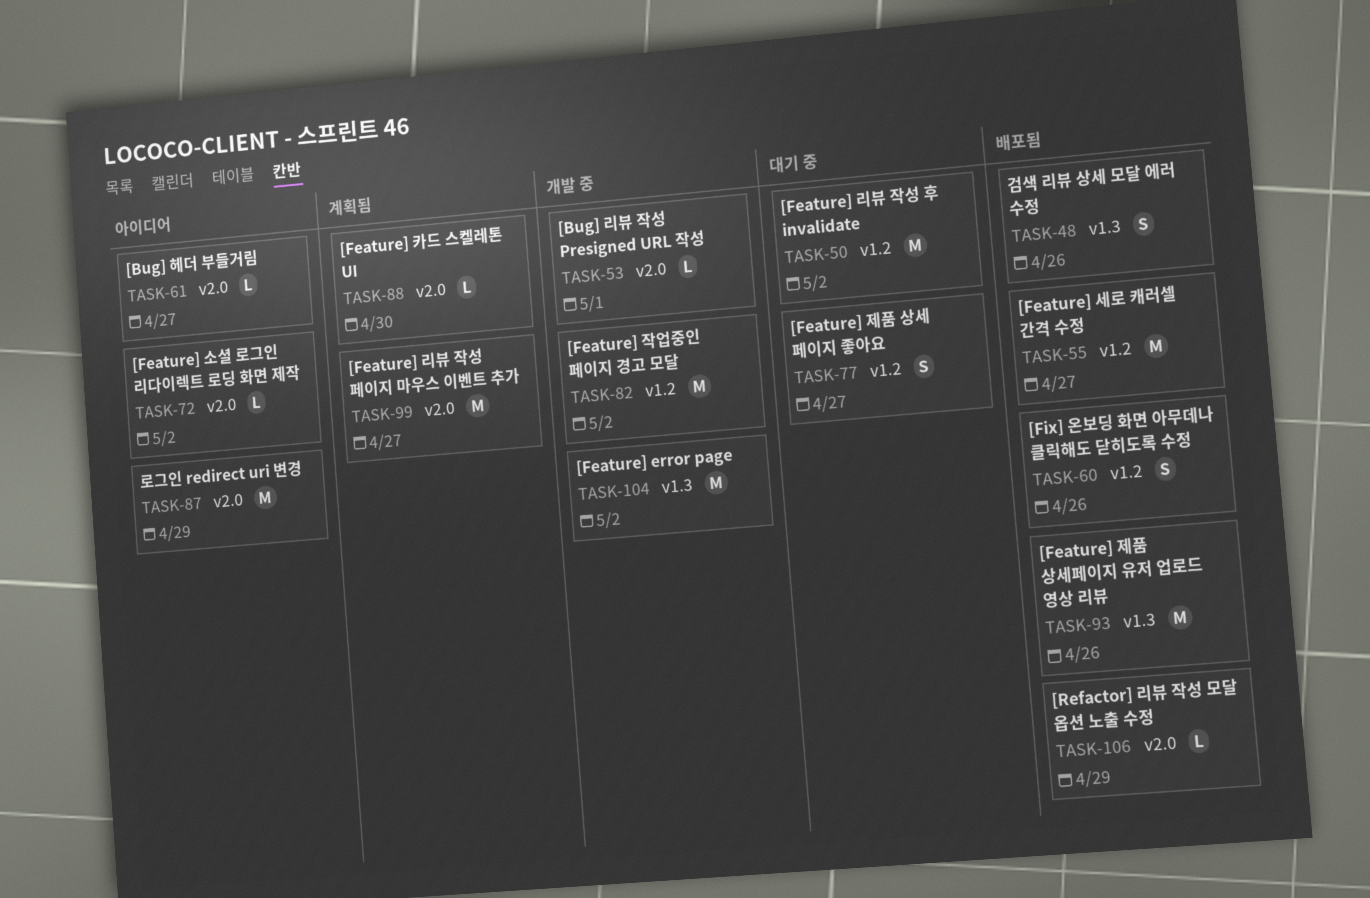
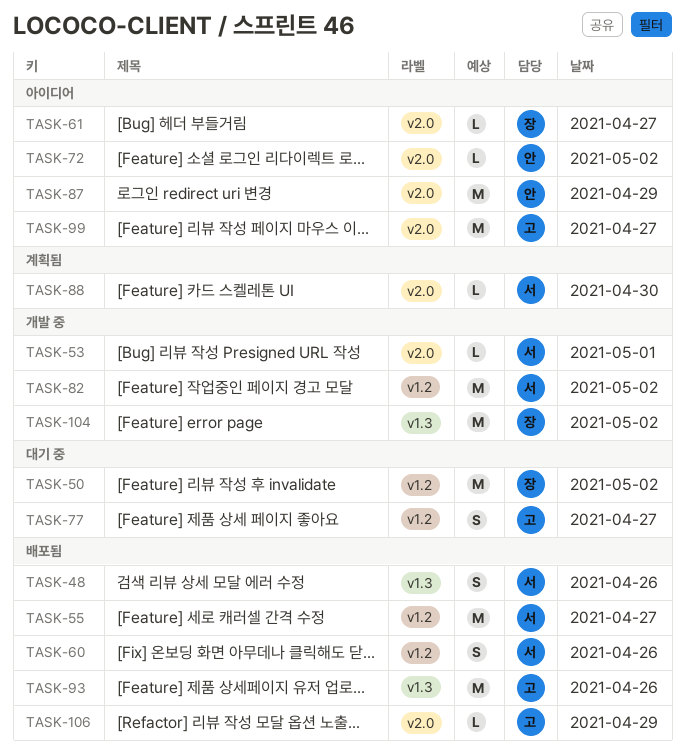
TASK-99, status: 계획됨 -> 아이디어

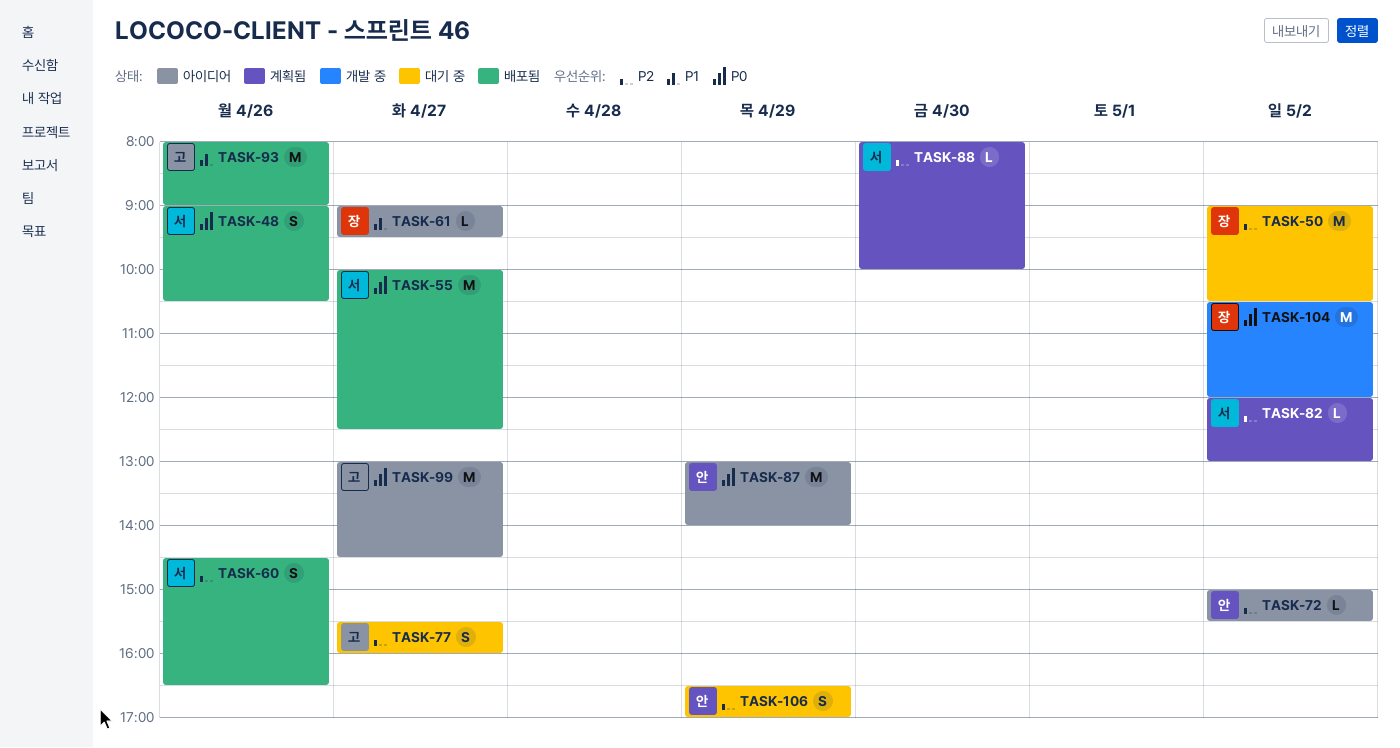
TASK-53: present -> none
TASK-82, status: 개발 중 -> 계획됨
TASK-82, estimate: M -> L
TASK-106, status: 배포됨 -> 대기 중
TASK-106, owner: 고 -> 안
TASK-106, estimate: L -> S

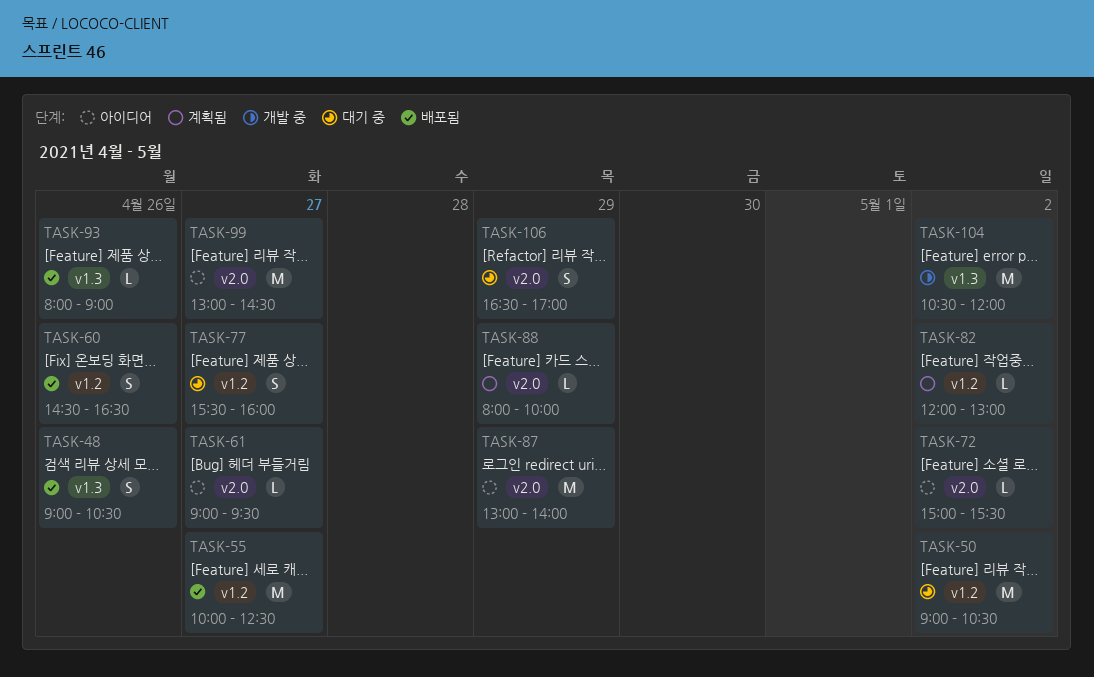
TASK-88, day: Apr 30 -> Apr 29
TASK-93, estimate: M -> L

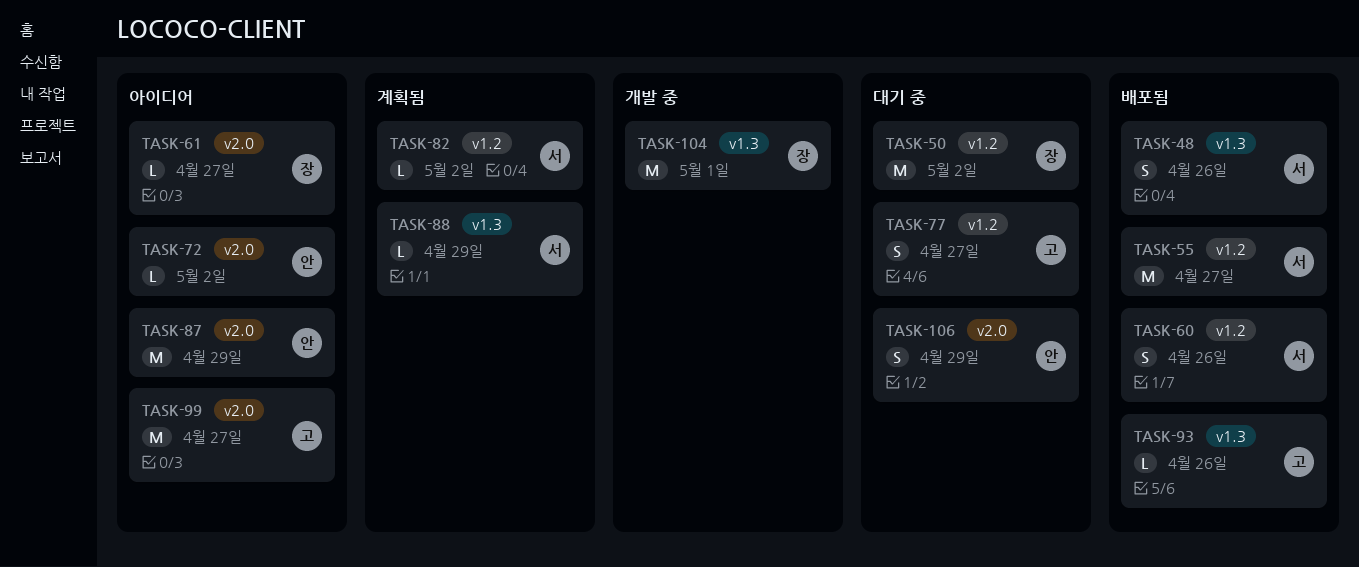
TASK-88, label: v2.0 -> v1.3
TASK-104, day: May 2 -> May 1

